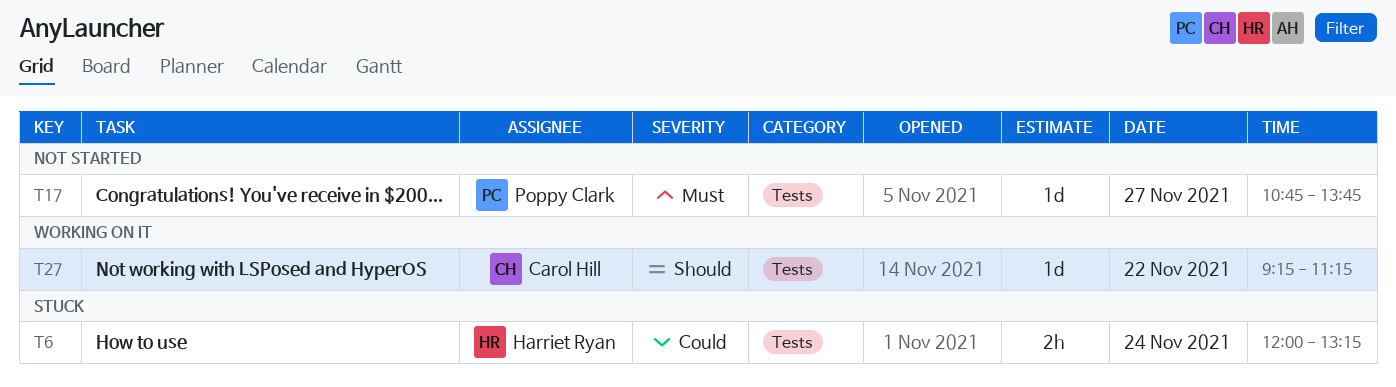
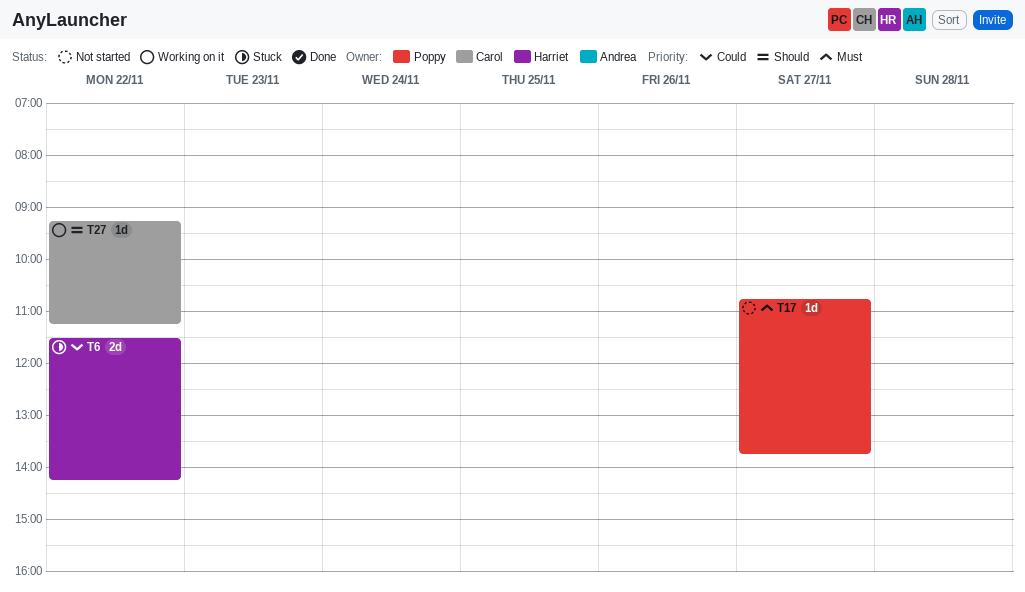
T6, estimate: 2h -> 2d
T6, day: Nov 24 -> Nov 22
T6, begins: 12:00 -> 11:30
T6, ends: 13:15 -> 14:15

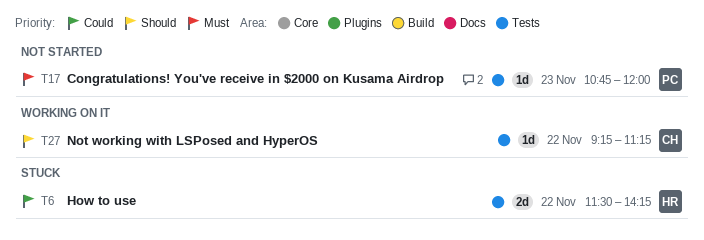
T17, day: Nov 27 -> Nov 23
T17, ends: 13:45 -> 12:00

